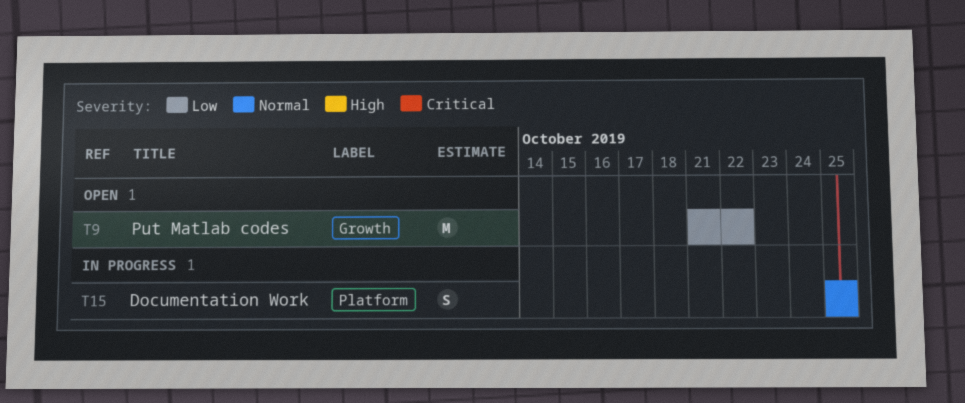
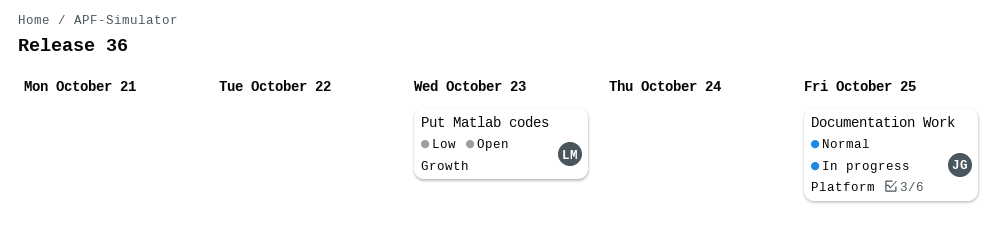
Put Matlab codes, due: Oct 22 -> Oct 23

